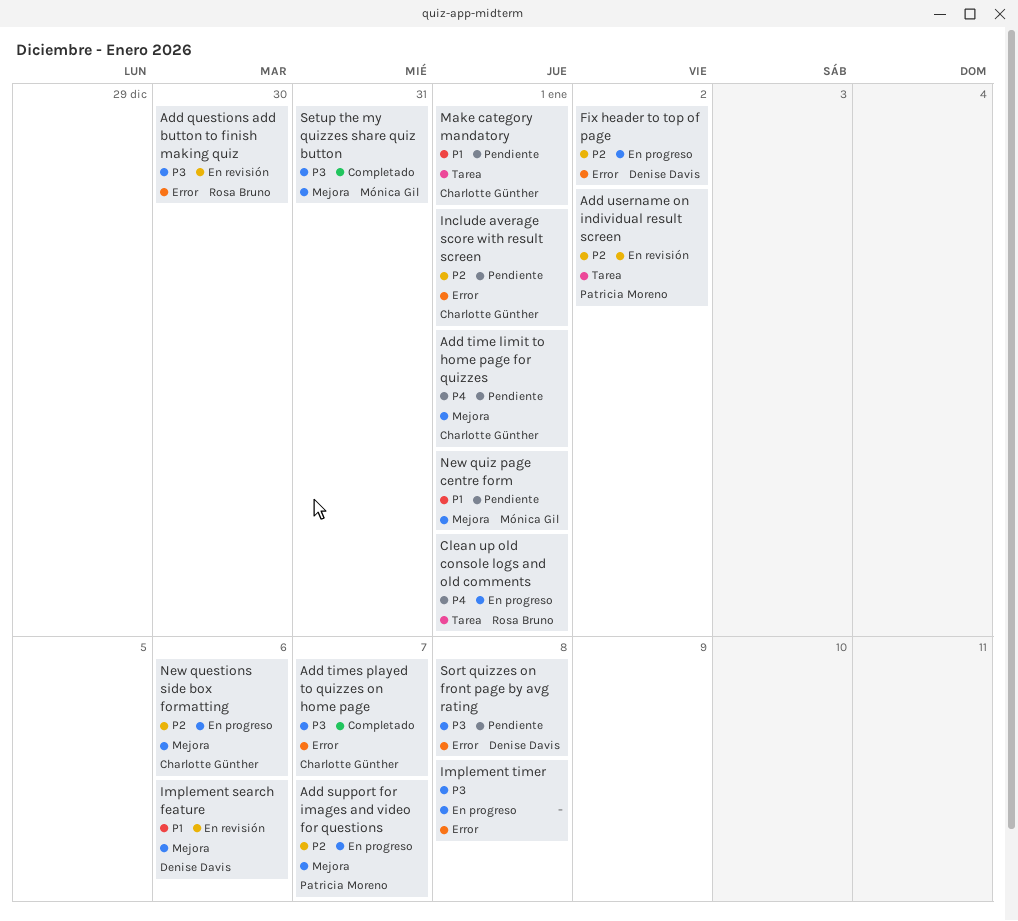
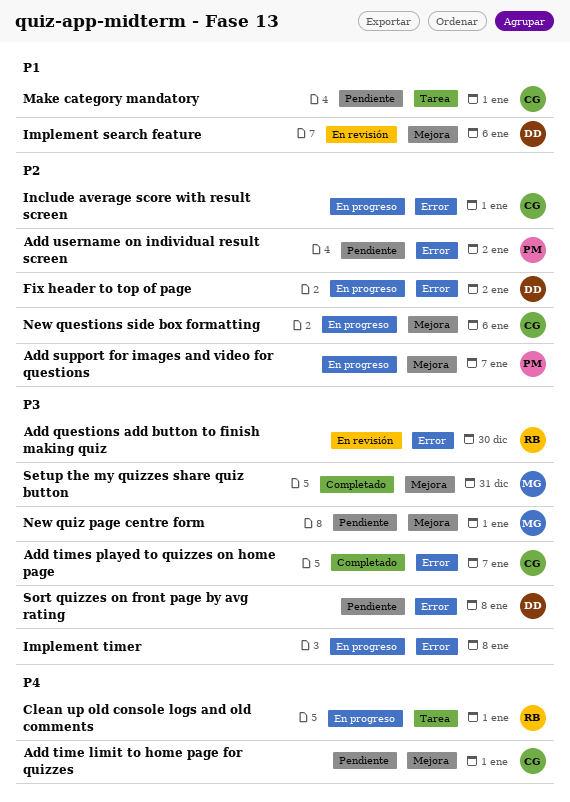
Add username on individual result screen, status: En revisión -> Pendiente
Add username on individual result screen, label: Tarea -> Error
Include average score with result screen, status: Pendiente -> En progreso
New quiz page centre form, priority: P1 -> P3

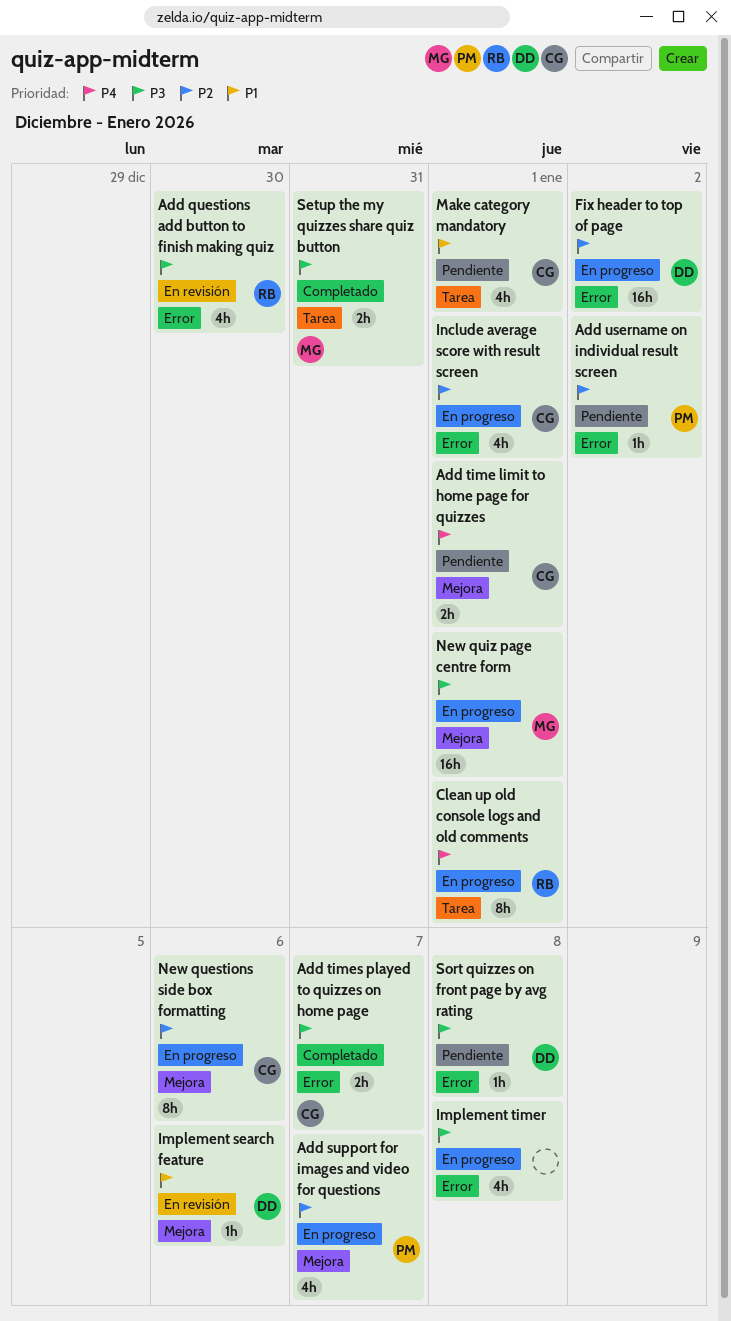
New quiz page centre form, status: Pendiente -> En progreso
Setup the my quizzes share quiz button, label: Mejora -> Tarea

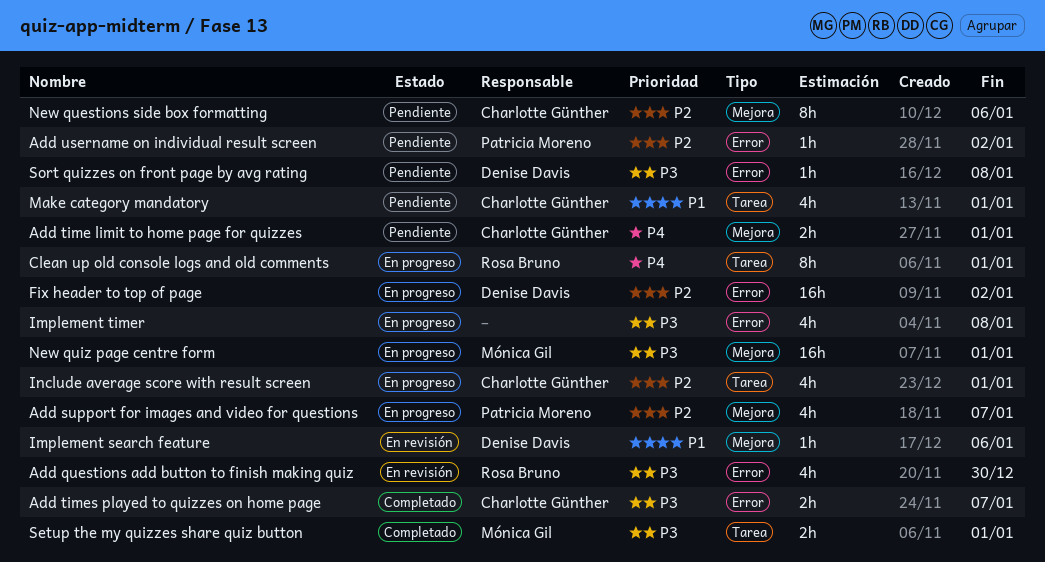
Include average score with result screen, label: Error -> Tarea
New questions side box formatting, status: En progreso -> Pendiente
Setup the my quizzes share quiz button, due: Dec 31 -> Jan 1

